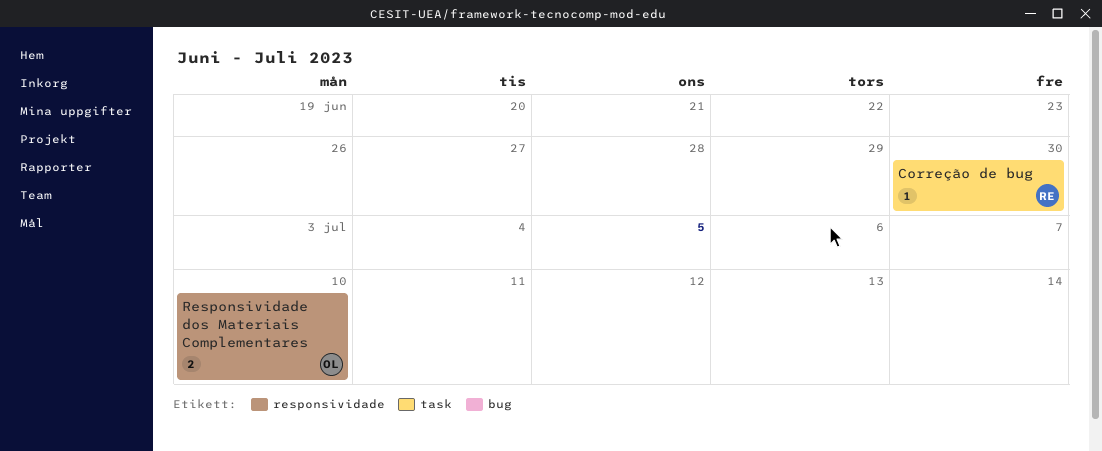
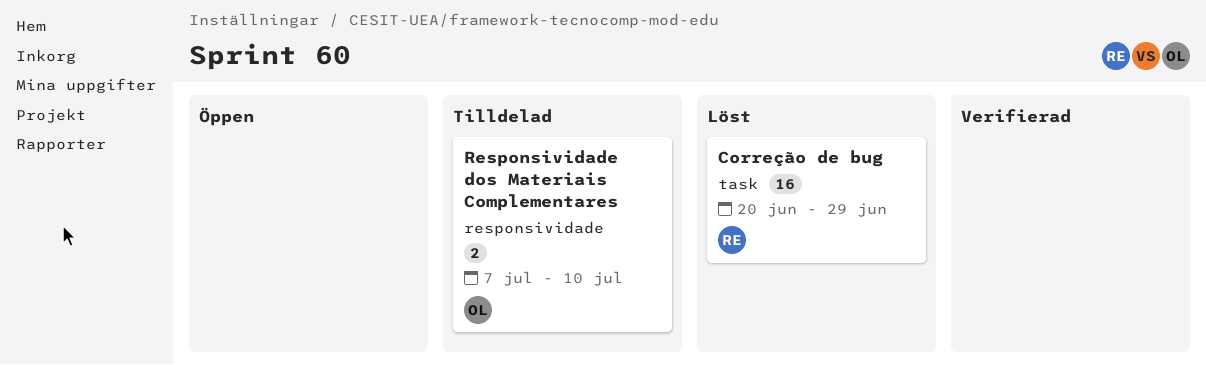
Correção de bug, estimate: 1 -> 16
Correção de bug, due: Jun 30 -> Jun 29

